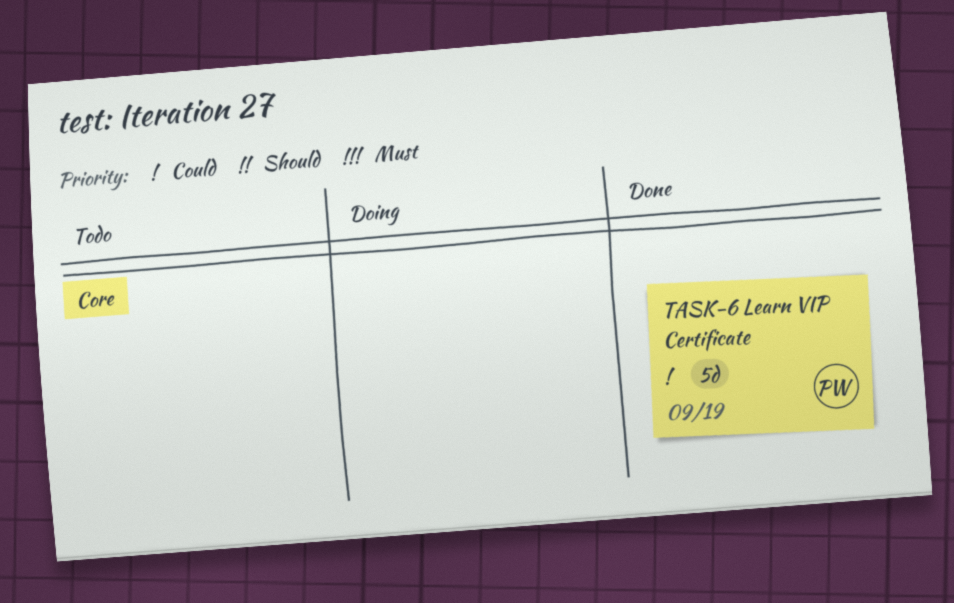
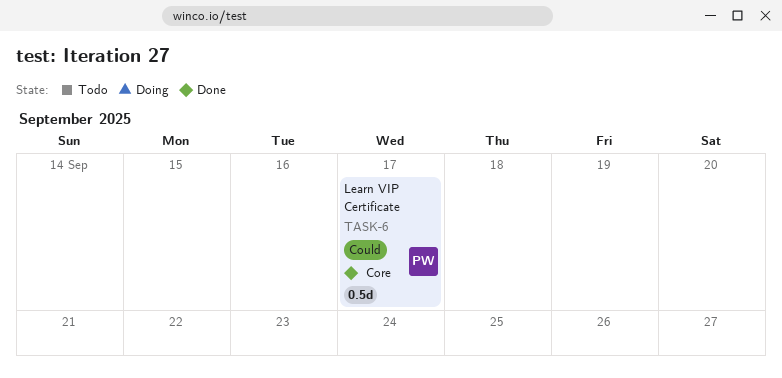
TASK-6, estimate: 5d -> 0.5d
TASK-6, due: Sep 19 -> Sep 17

